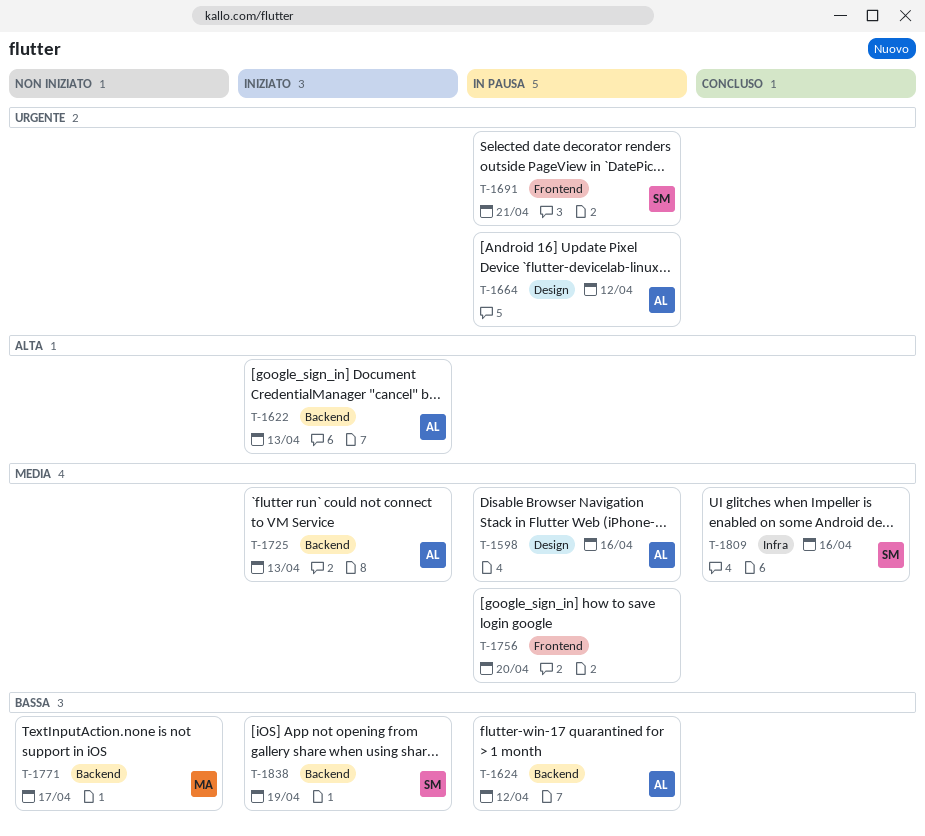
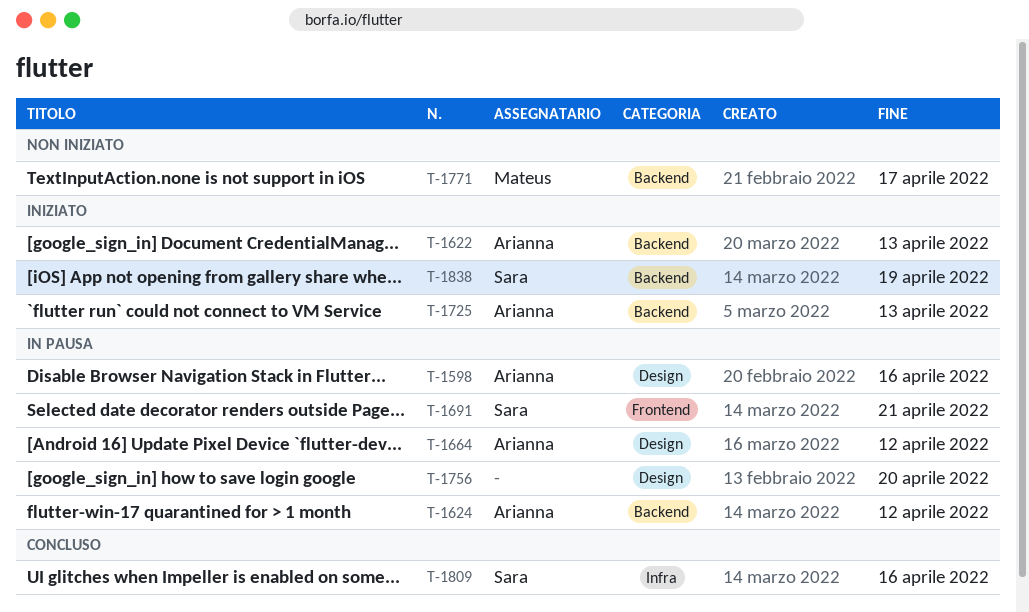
T-1756, label: Frontend -> Design

